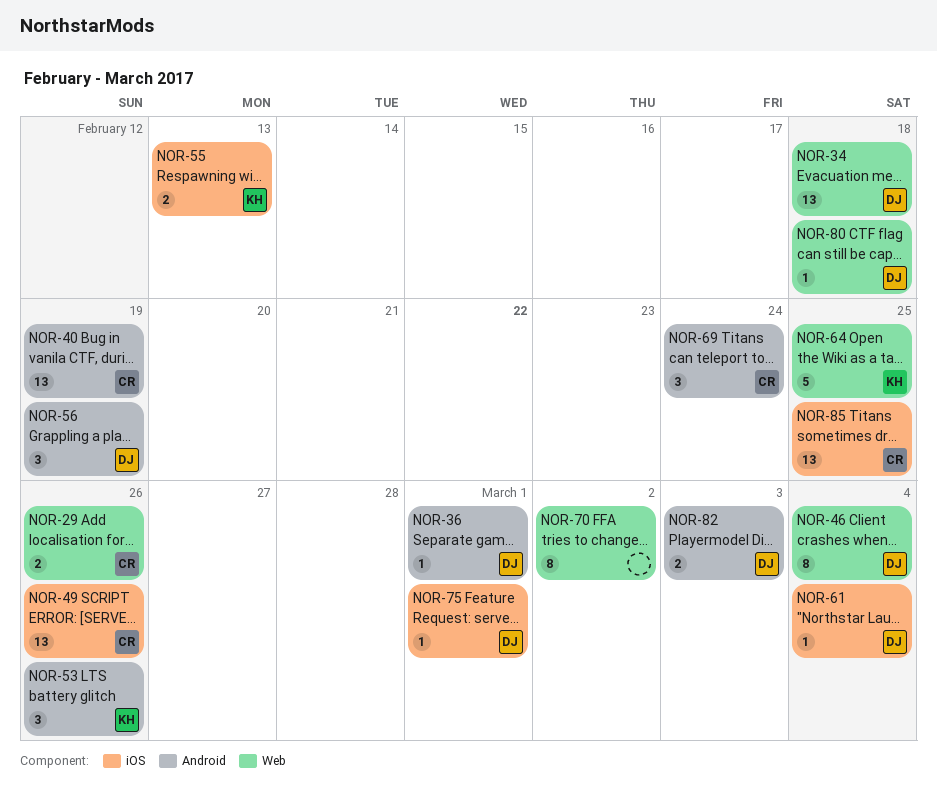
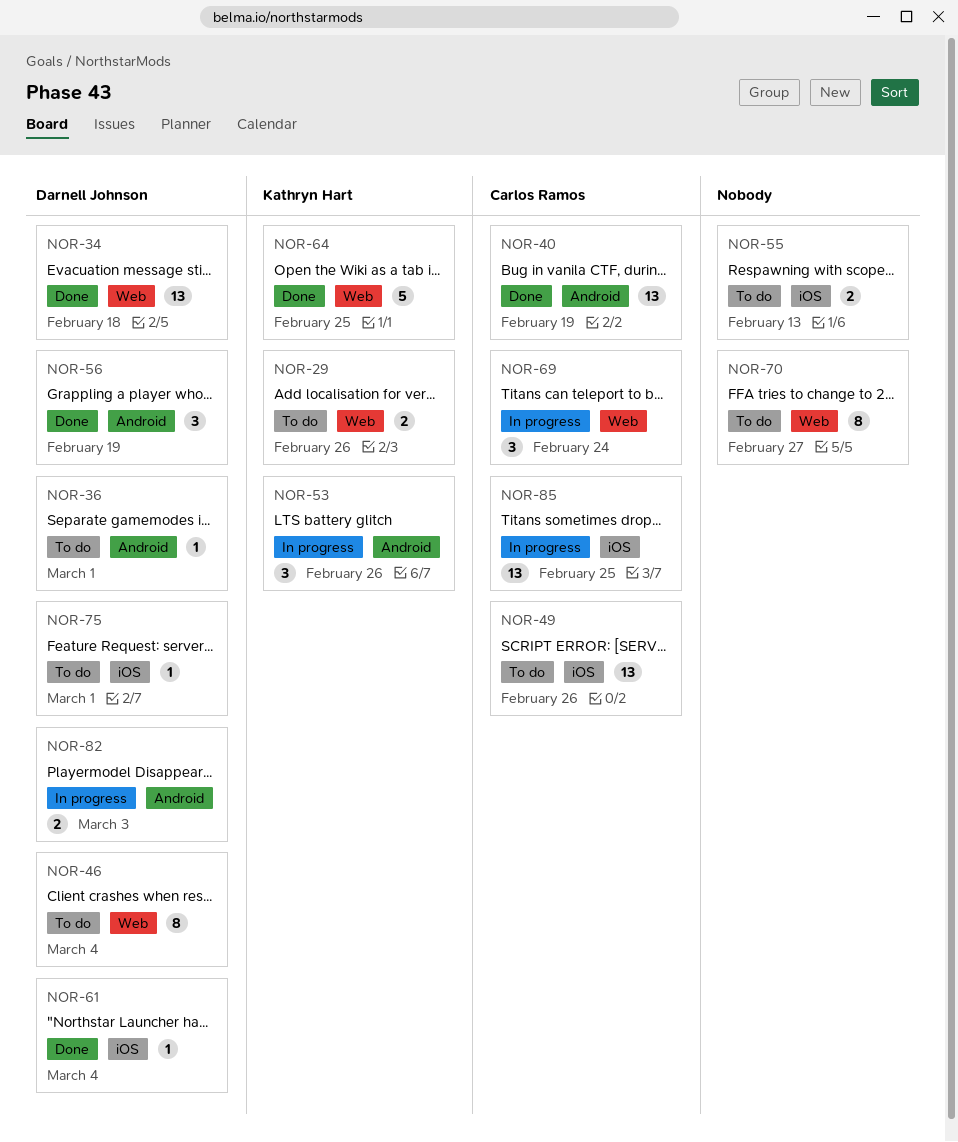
NOR-29, owner: Carlos Ramos -> Kathryn Hart
NOR-55, owner: Kathryn Hart -> none
NOR-69, label: Android -> Web
NOR-70, due: Mar 2 -> Feb 27
NOR-80: present -> none

